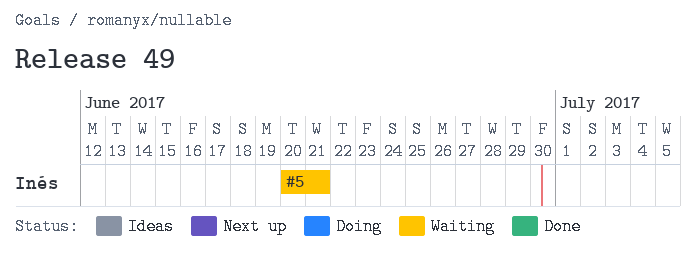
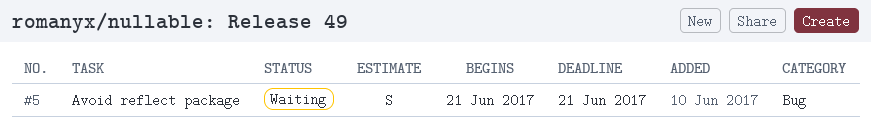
#5, start: Jun 20 -> Jun 21

